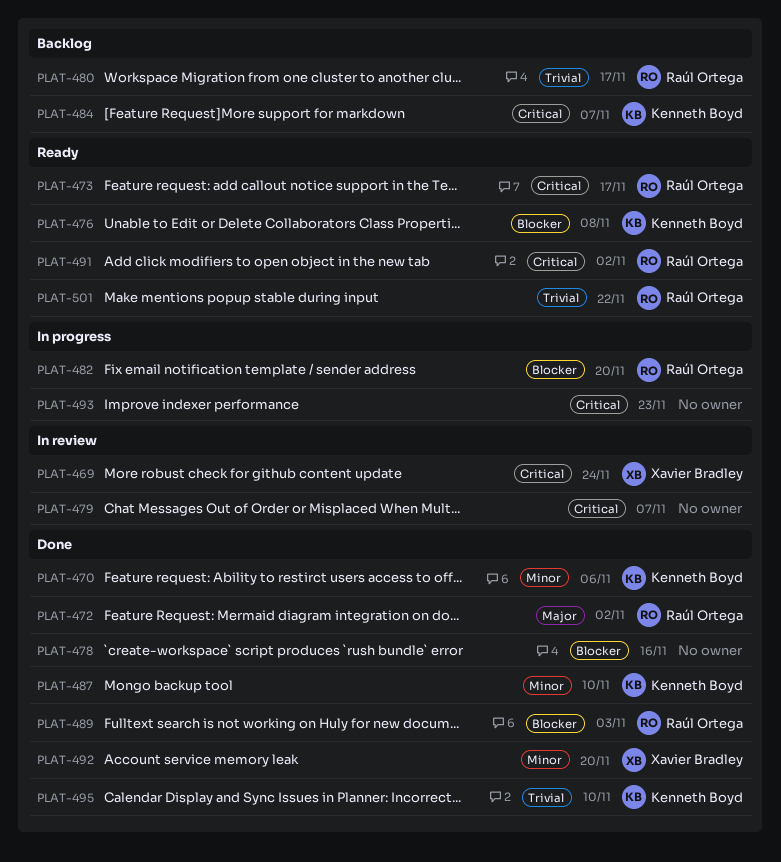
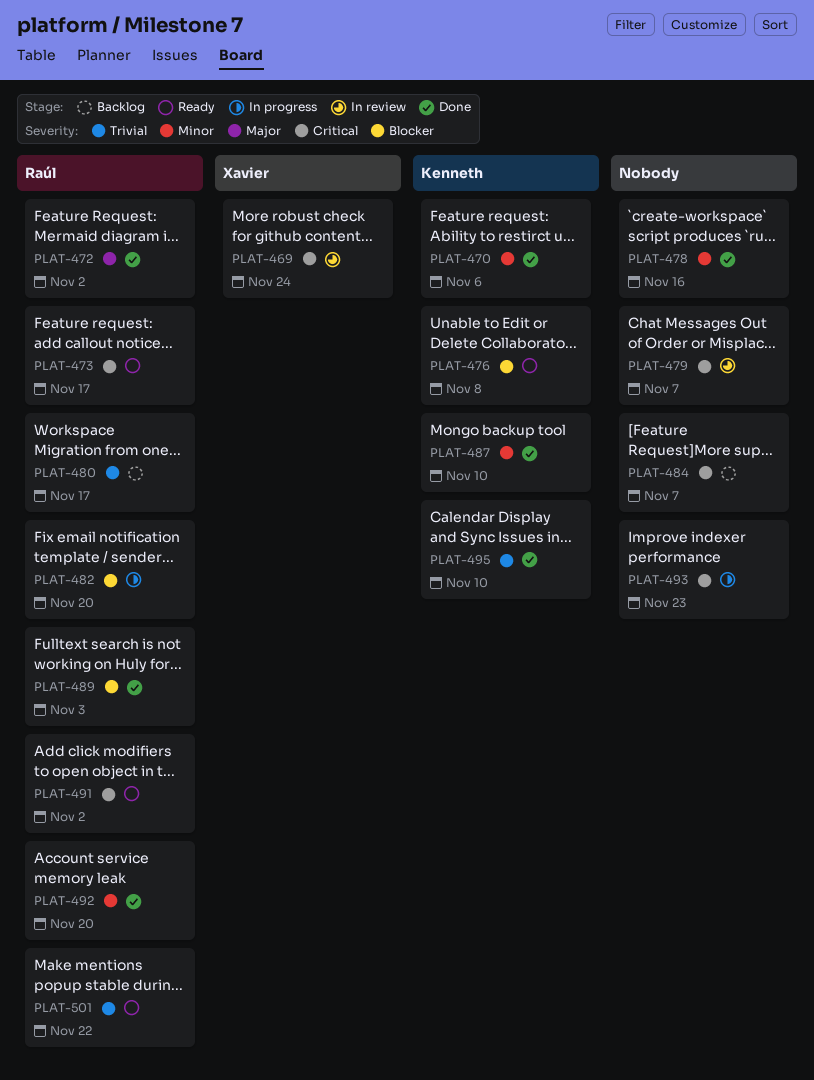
PLAT-478, priority: Blocker -> Minor
PLAT-484, owner: Kenneth Boyd -> none
PLAT-492, owner: Xavier Bradley -> Raúl Ortega

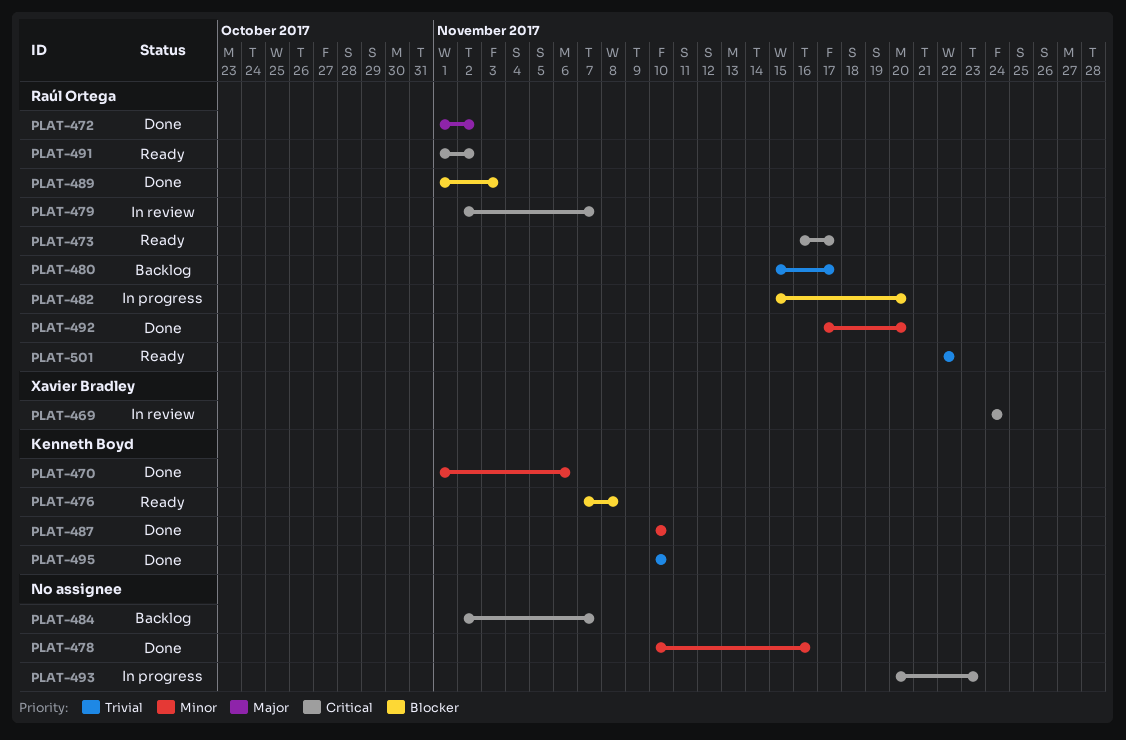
PLAT-479, owner: none -> Raúl Ortega

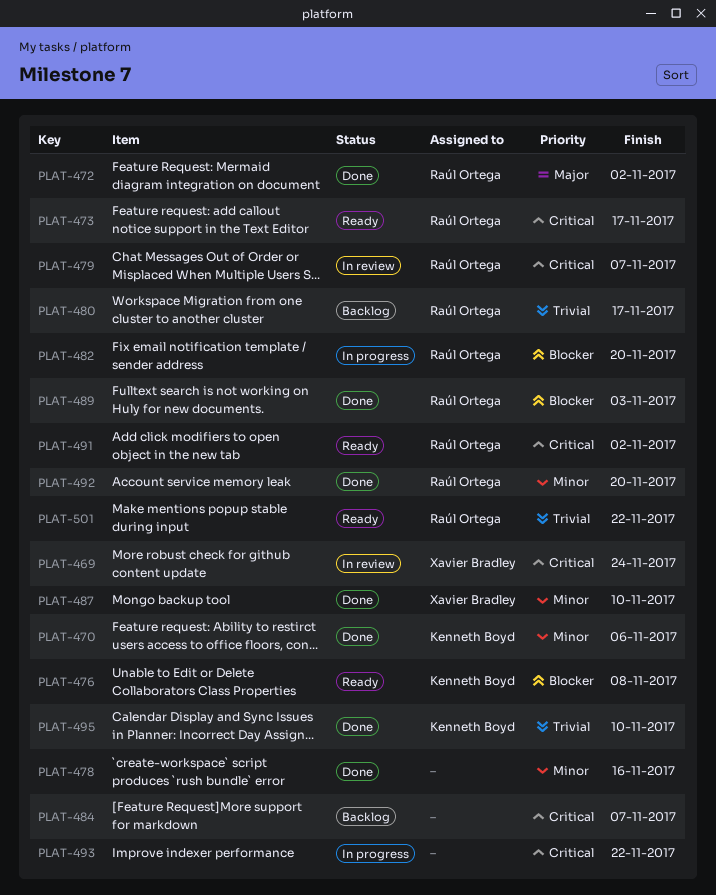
PLAT-487, owner: Kenneth Boyd -> Xavier Bradley
PLAT-493, due: Nov 23 -> Nov 22

